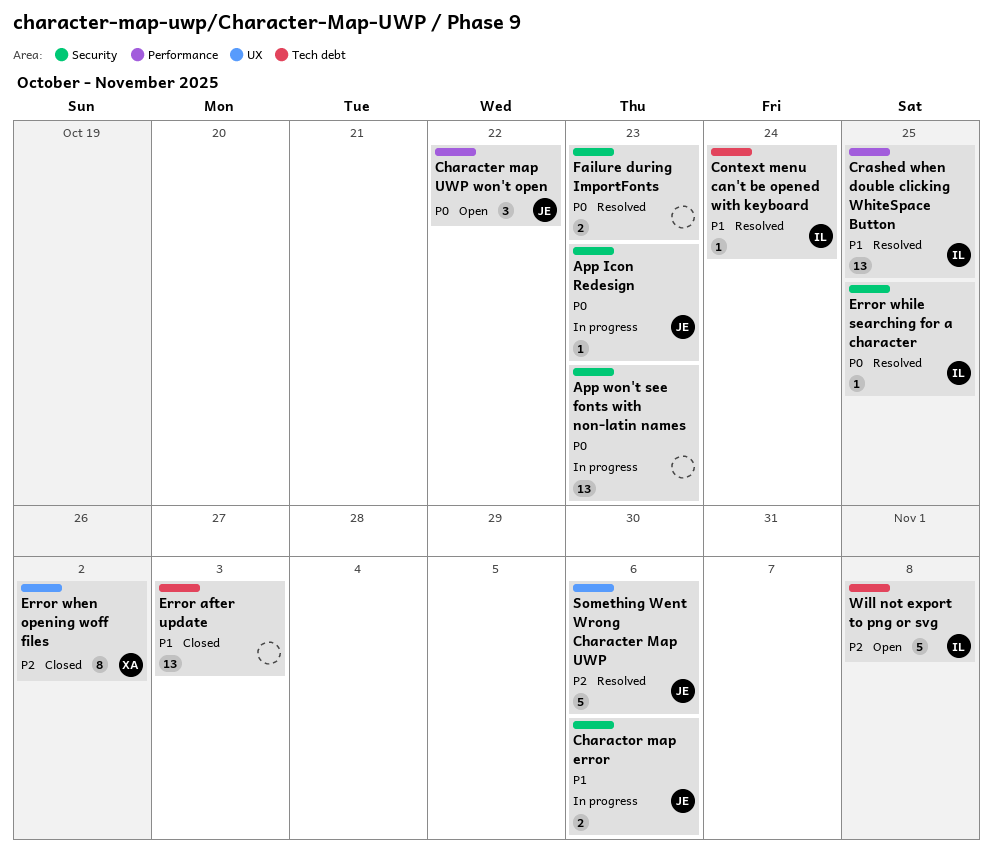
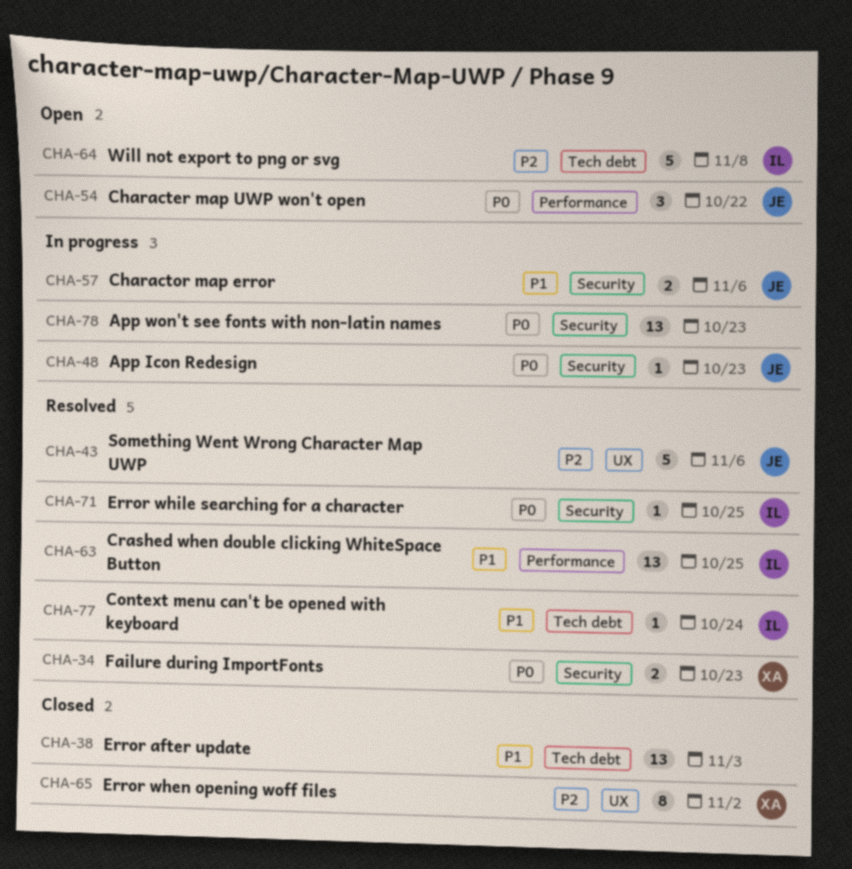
Failure during ImportFonts, owner: none -> XA

